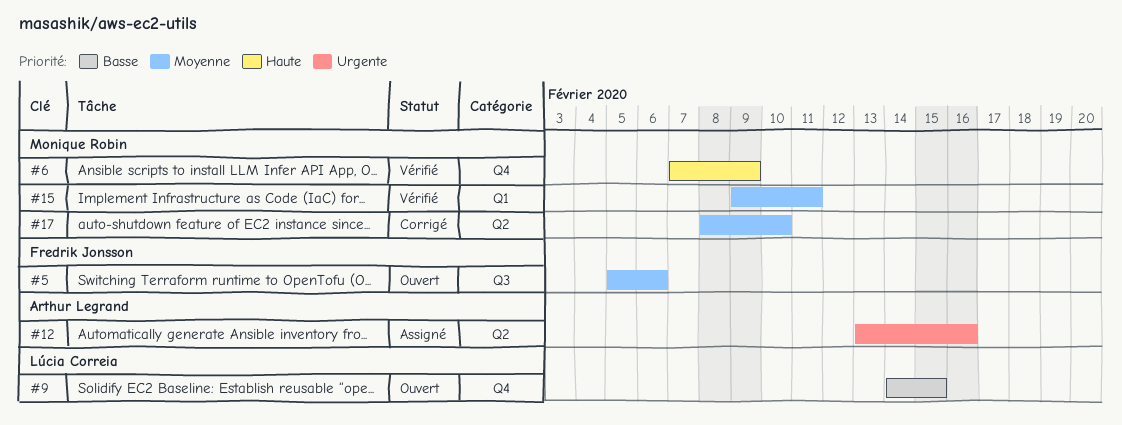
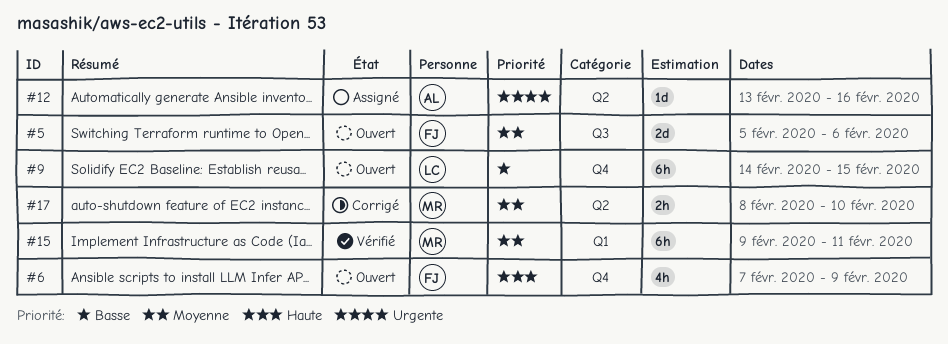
#6, status: Vérifié -> Ouvert
#6, owner: Monique Robin -> Fredrik Jonsson

